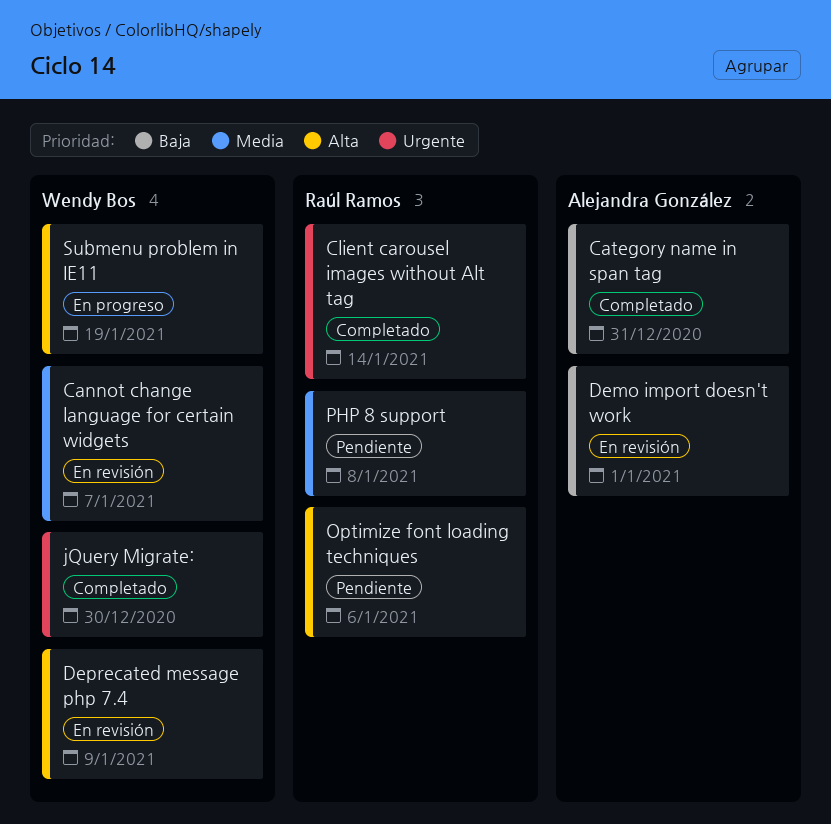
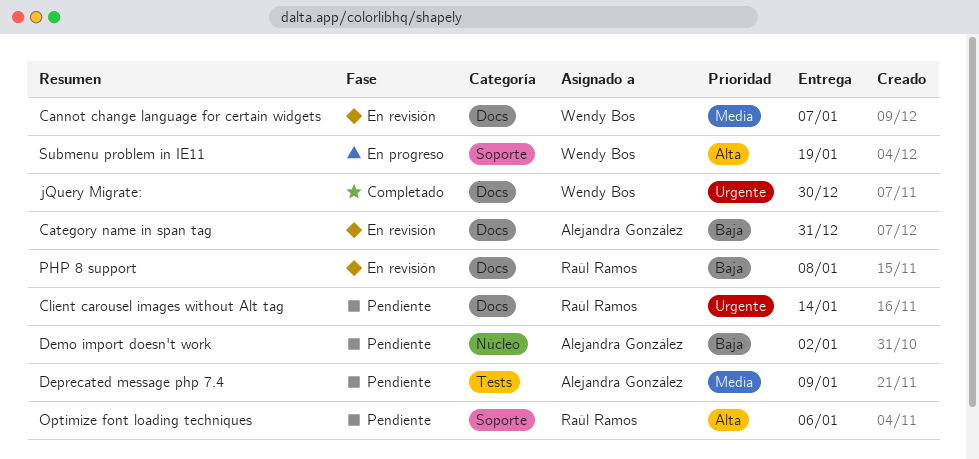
Category name in span tag, status: Completado -> En revisión
Client carousel images without Alt tag, status: Completado -> Pendiente
Demo import doesn't work, status: En revisión -> Pendiente
Demo import doesn't work, due: Jan 1 -> Jan 2
Deprecated message php 7.4, status: En revisión -> Pendiente
Deprecated message php 7.4, owner: Wendy Bos -> Alejandra González
Deprecated message php 7.4, priority: Alta -> Media
PHP 8 support, status: Pendiente -> En revisión
PHP 8 support, priority: Media -> Baja

